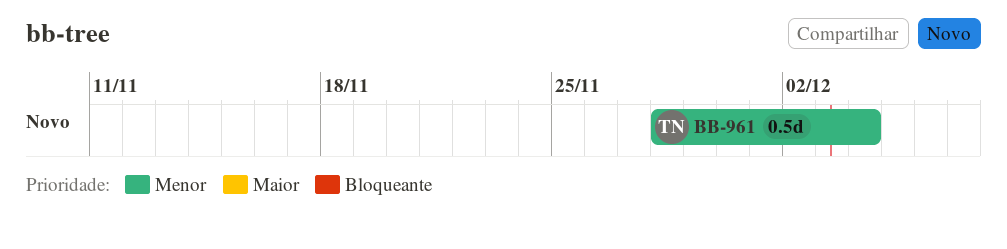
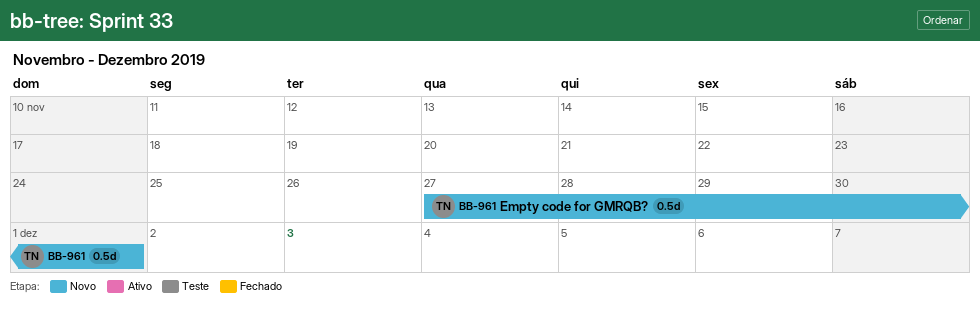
BB-961, start: Nov 28 -> Nov 27
BB-961, due: Dec 4 -> Dec 1

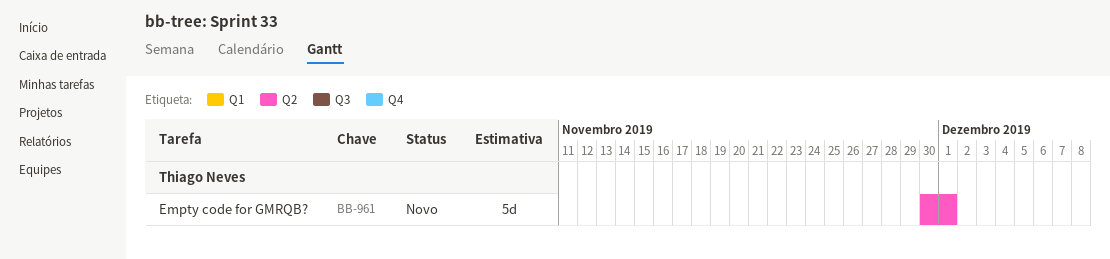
BB-961, estimate: 0.5d -> 5d
BB-961, start: Nov 27 -> Nov 30

